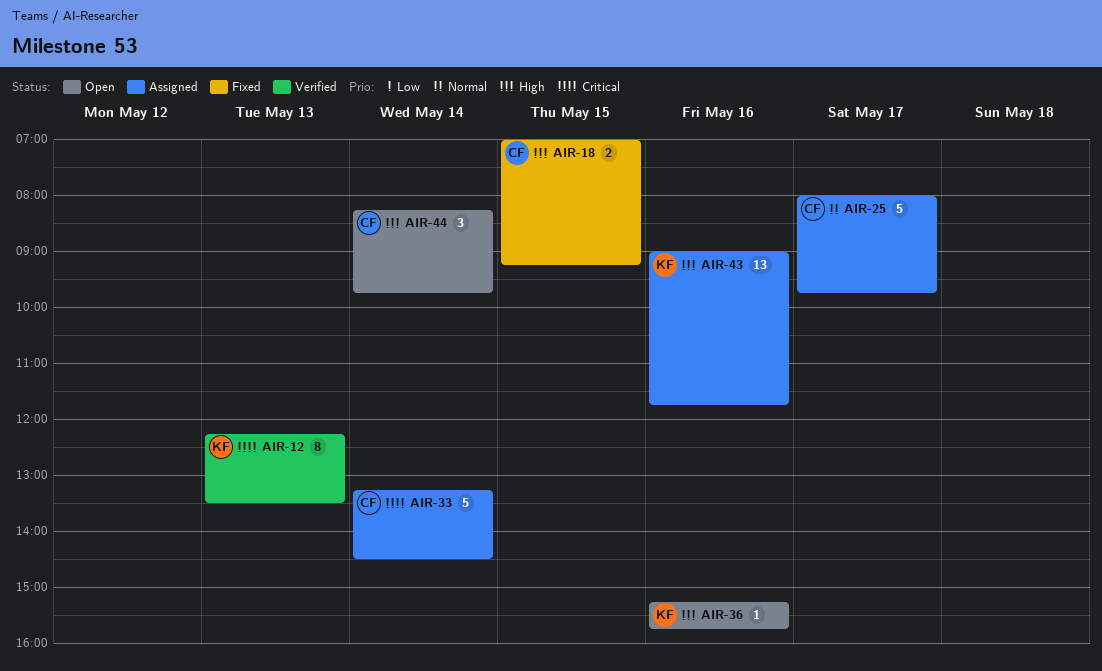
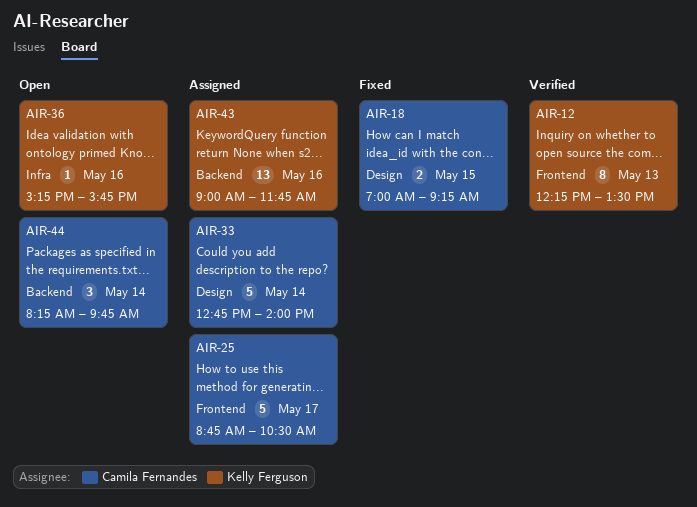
AIR-25, begins: 08:00 -> 08:45
AIR-25, ends: 09:45 -> 10:30
AIR-33, begins: 13:15 -> 12:45
AIR-33, ends: 14:30 -> 14:00

